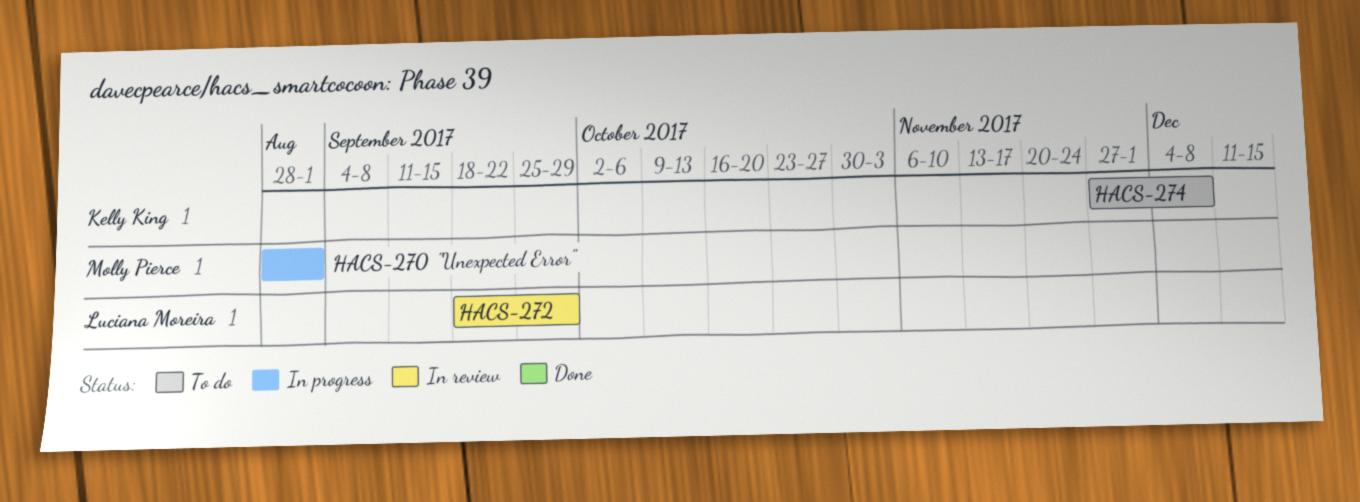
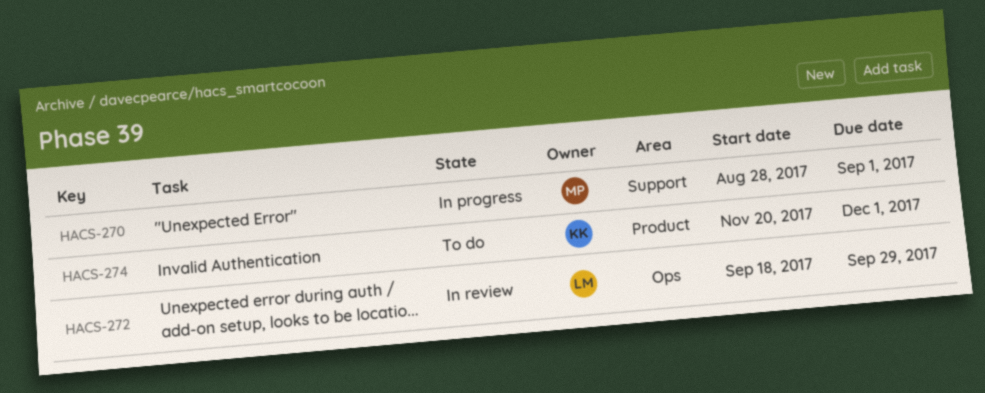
HACS-274, start: Nov 27 -> Nov 20
HACS-274, due: Dec 8 -> Dec 1

